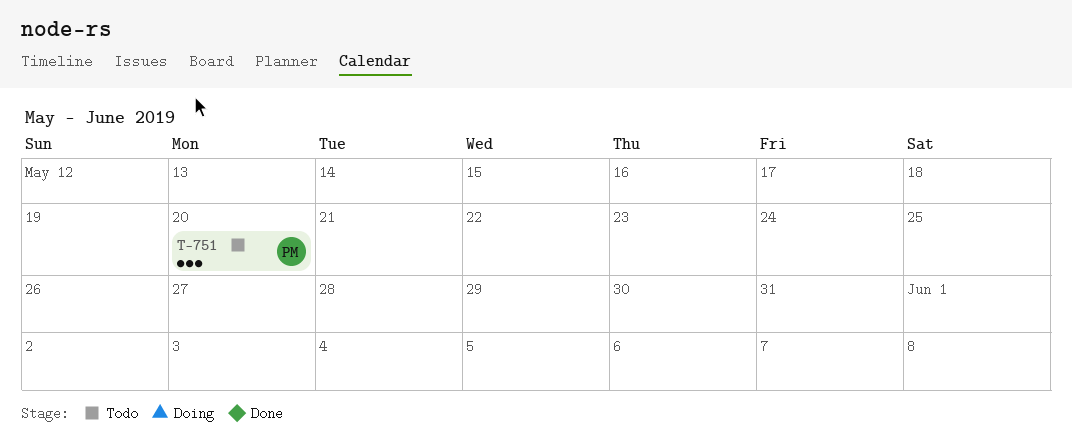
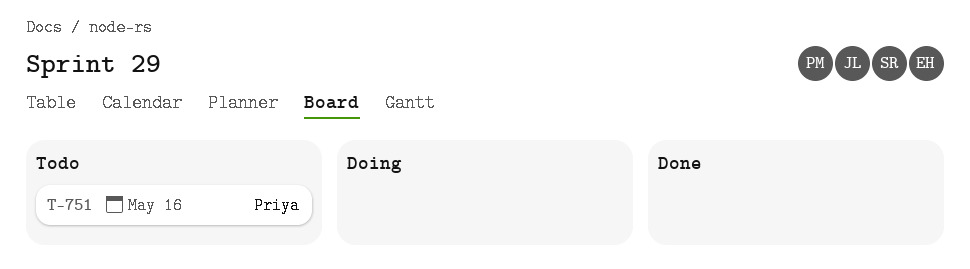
T-751, due: May 20 -> May 16

